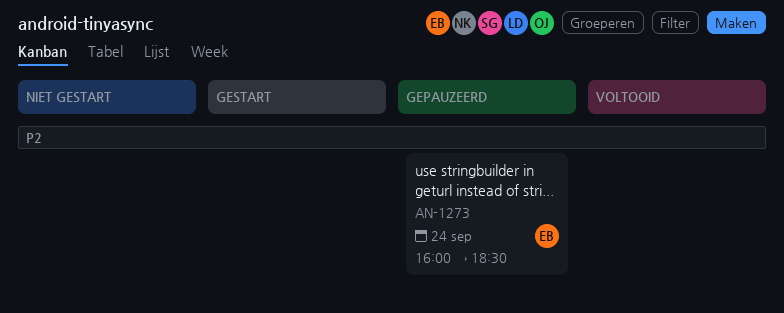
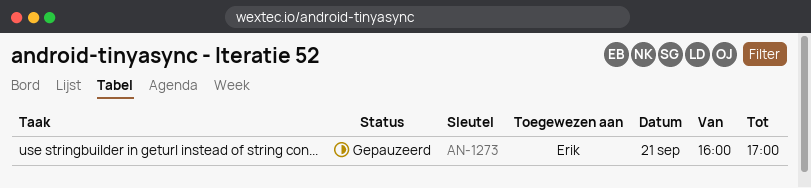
AN-1273, day: Sep 24 -> Sep 21
AN-1273, ends: 18:30 -> 17:00

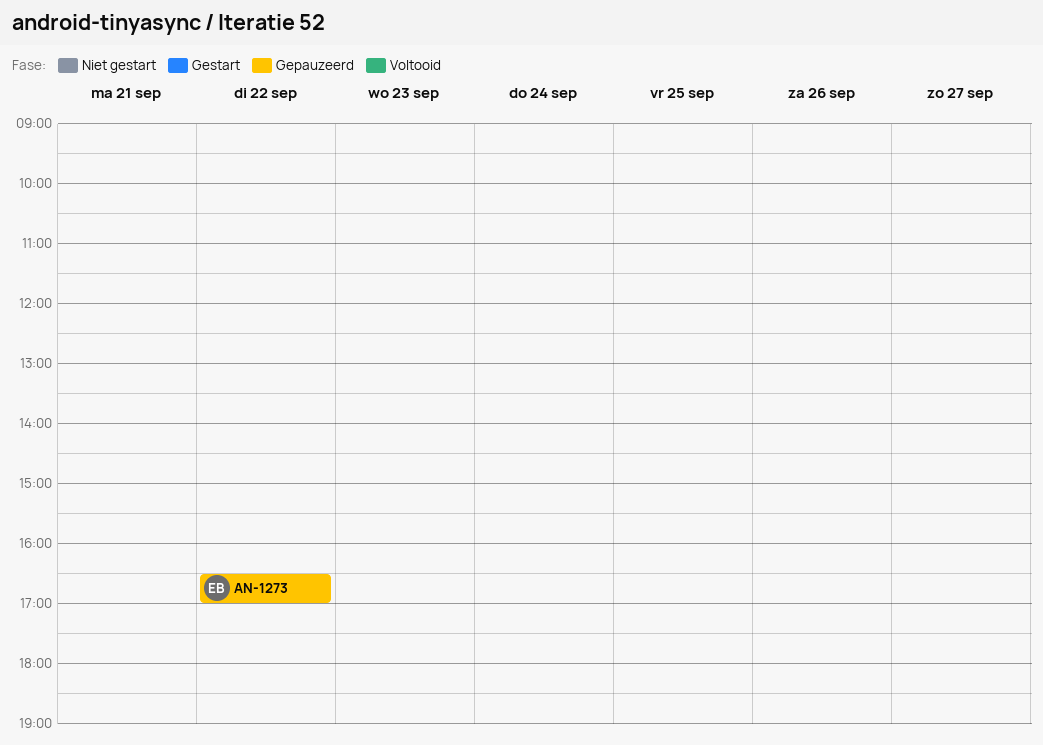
AN-1273, day: Sep 21 -> Sep 22
AN-1273, begins: 16:00 -> 16:30

